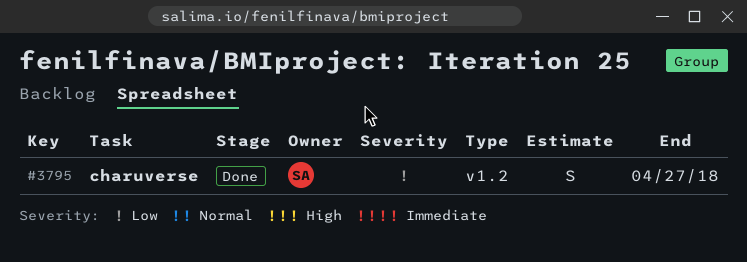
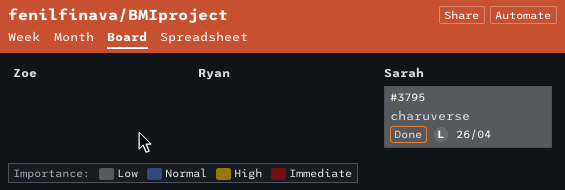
#3795, estimate: S -> L
#3795, due: Apr 27 -> Apr 26

